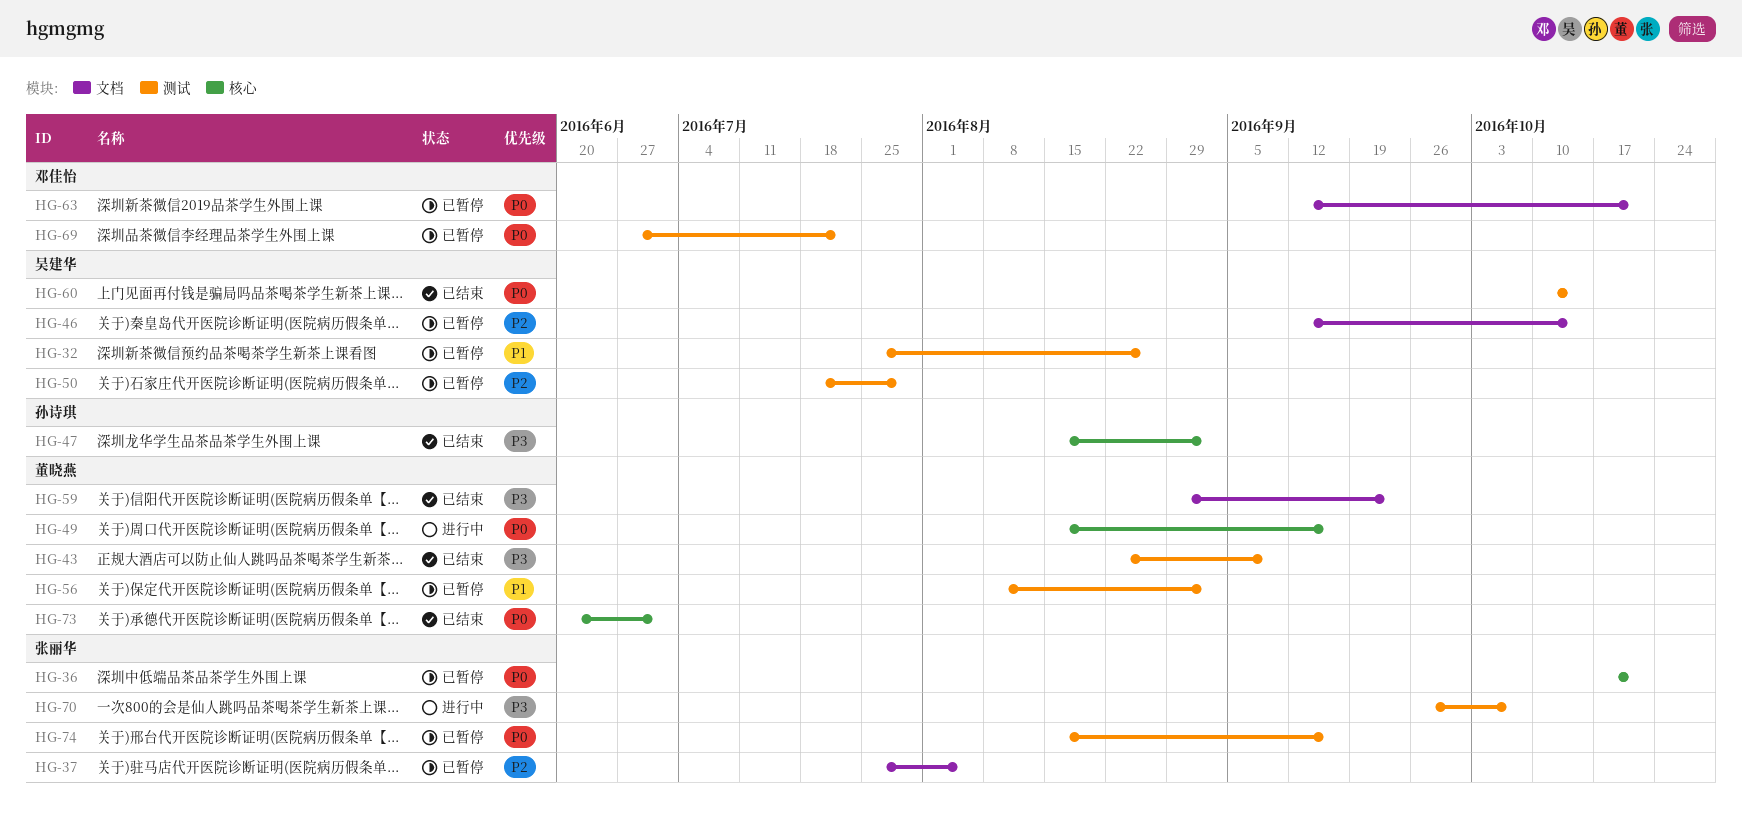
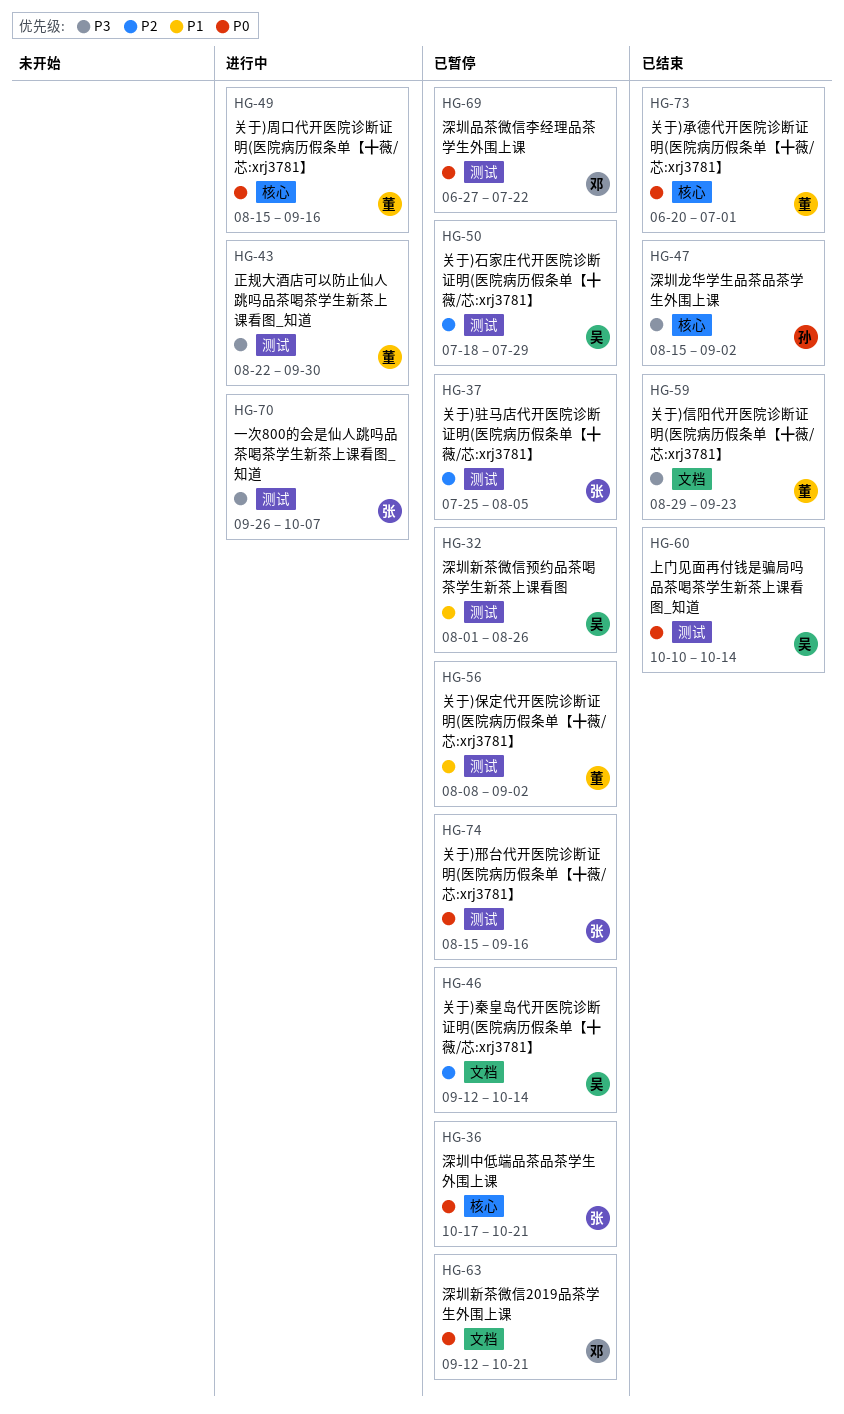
HG-32, start: Jul 25 -> Aug 1
HG-37, label: 文档 -> 测试
HG-43, status: 已结束 -> 进行中
HG-43, due: Sep 9 -> Sep 30

